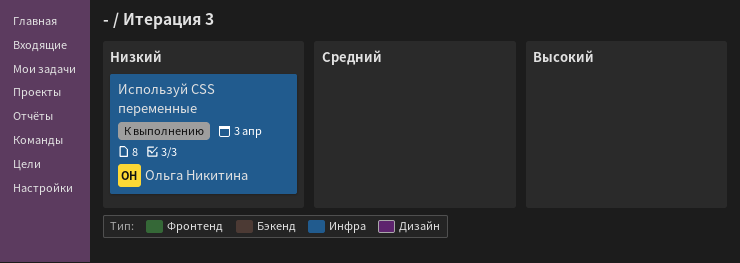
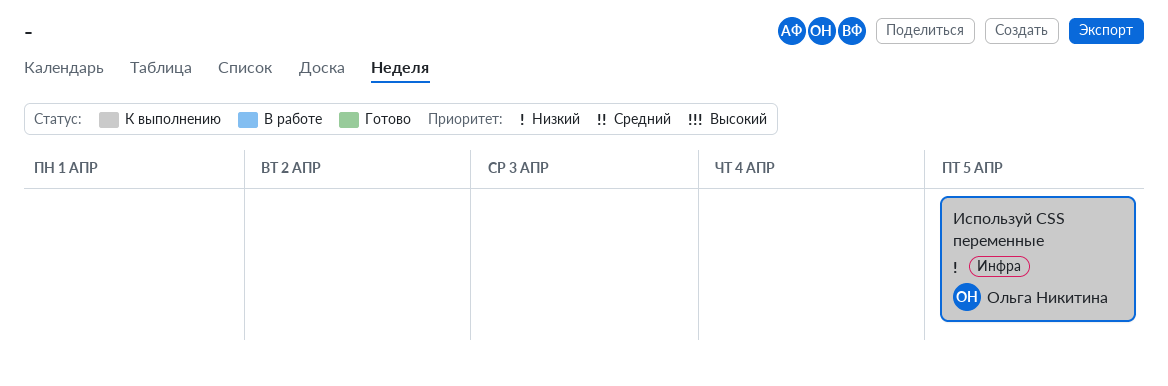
Используй CSS переменные, due: Apr 3 -> Apr 5

